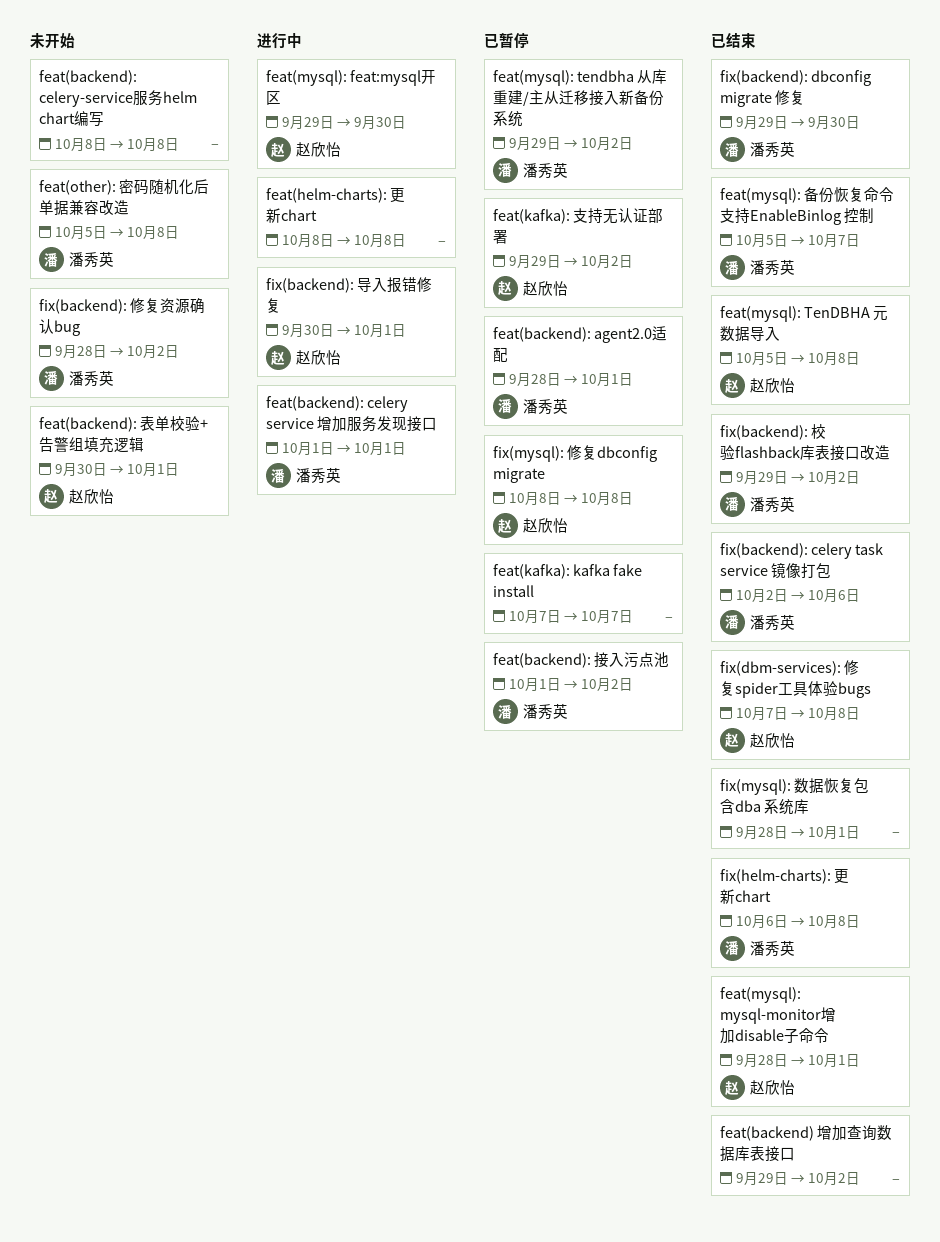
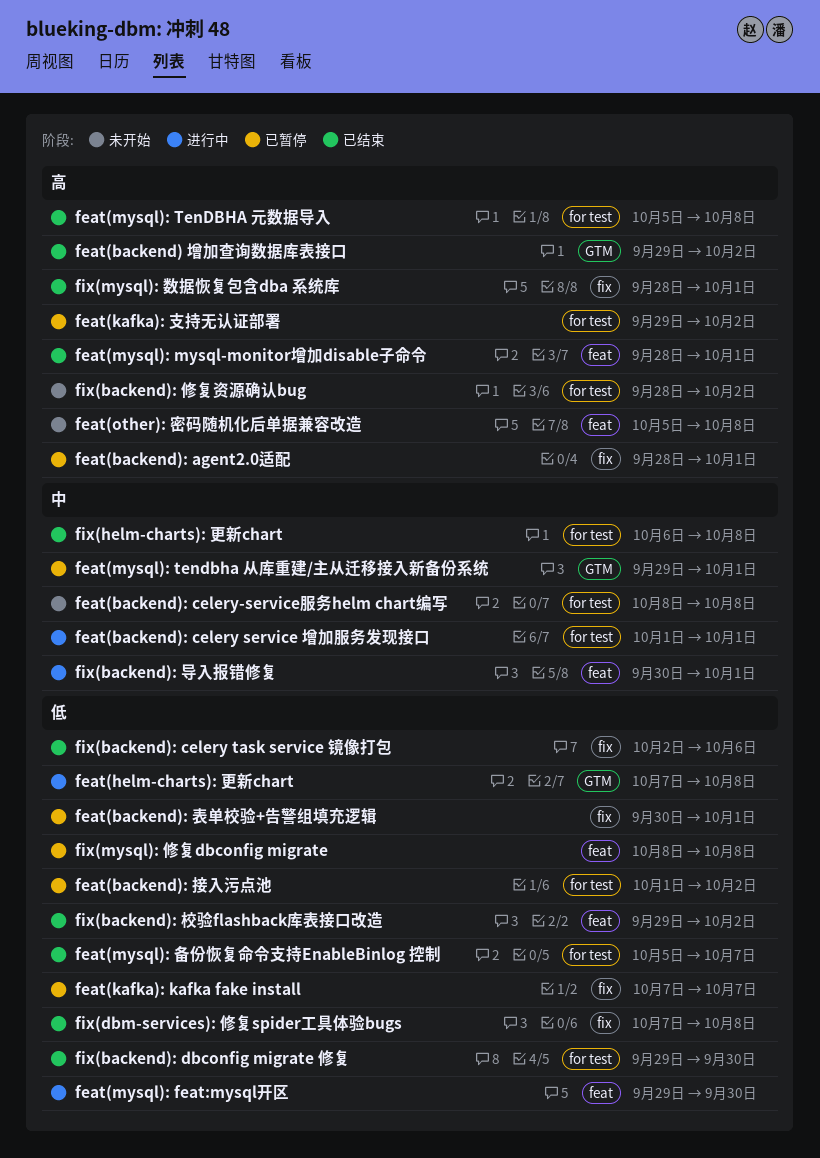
feat(backend): 表单校验+告警组填充逻辑, status: 未开始 -> 已暂停
feat(helm-charts): 更新chart, start: Oct 8 -> Oct 7
feat(mysql): tendbha 从库重建/主从迁移接入新备份系统, due: Oct 2 -> Oct 1

